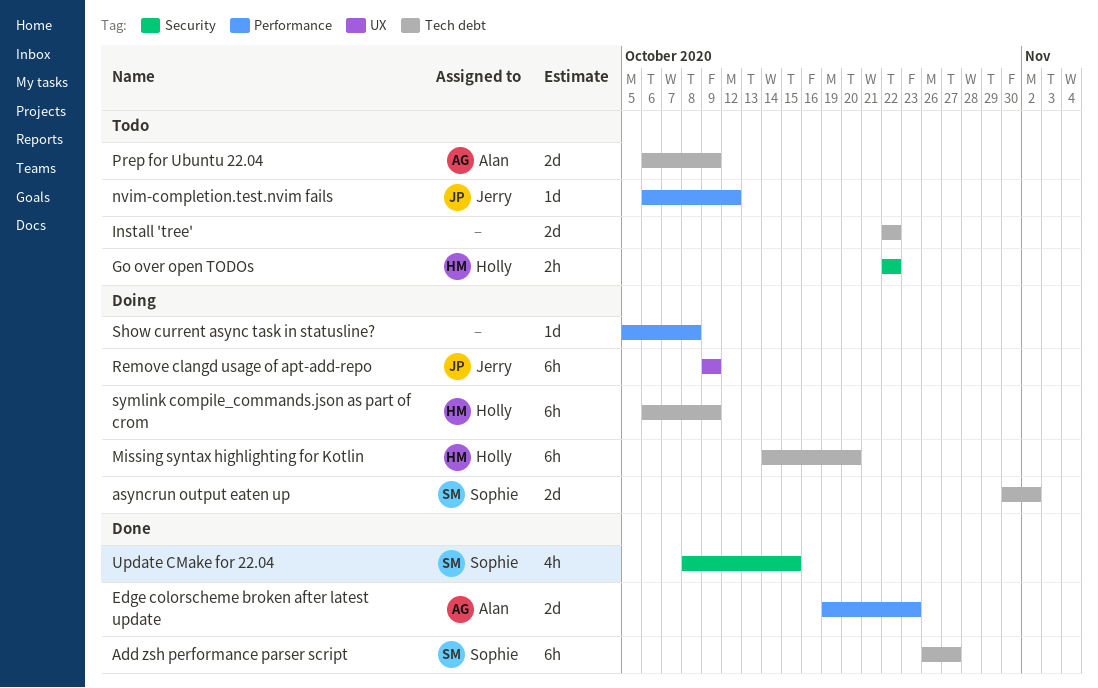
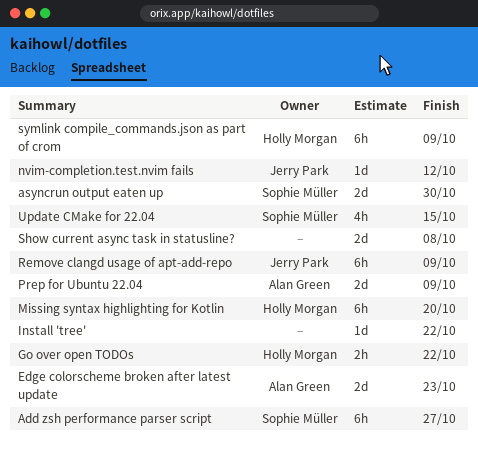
asyncrun output eaten up, due: Nov 2 -> Oct 30
Install 'tree', estimate: 2d -> 1d
Show current async task in statusline?, estimate: 1d -> 2d

